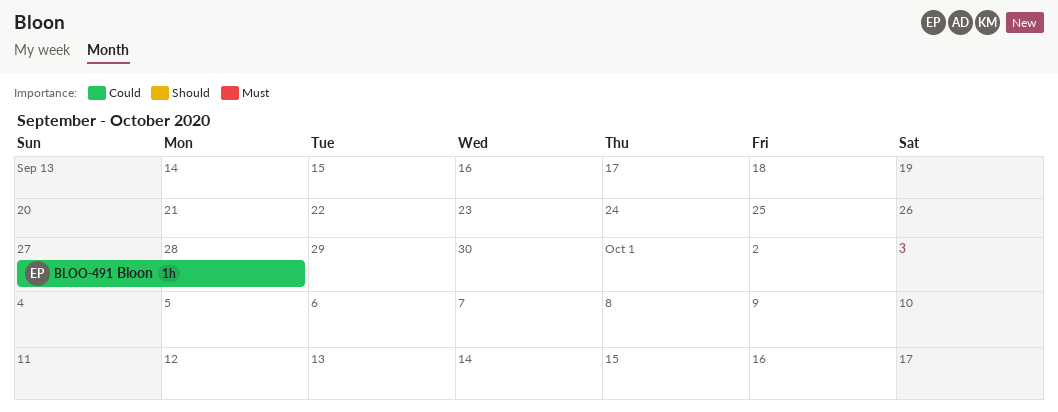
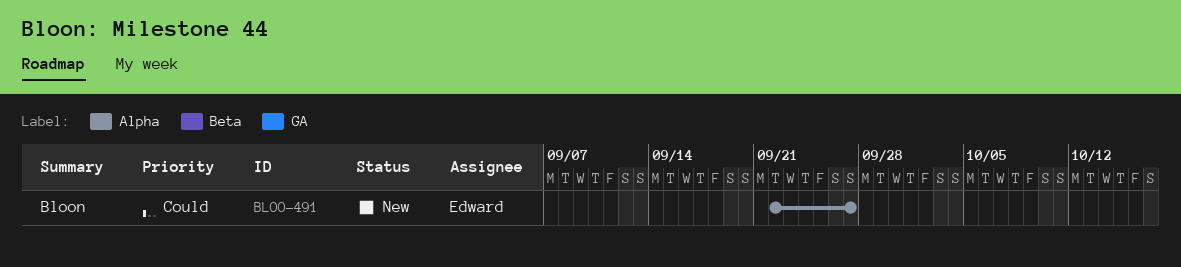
BLOO-491, start: Sep 27 -> Sep 22
BLOO-491, due: Sep 28 -> Sep 27

